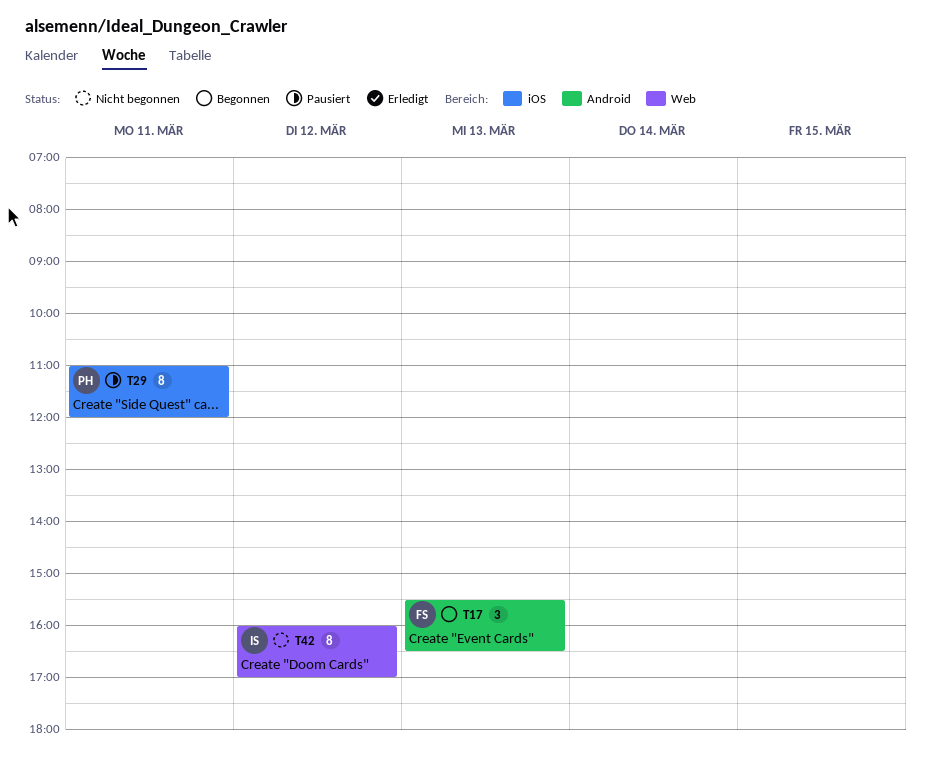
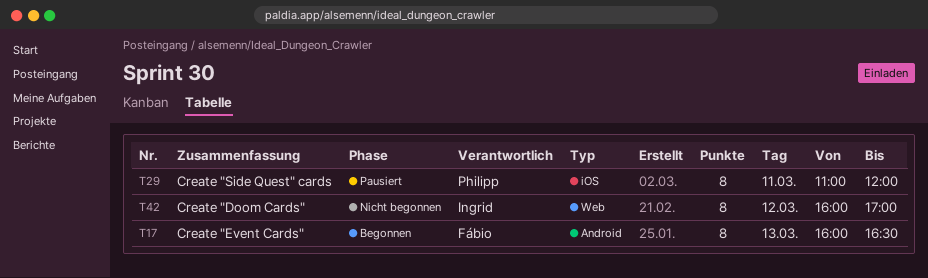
T17, estimate: 3 -> 8
T17, begins: 15:30 -> 16:00

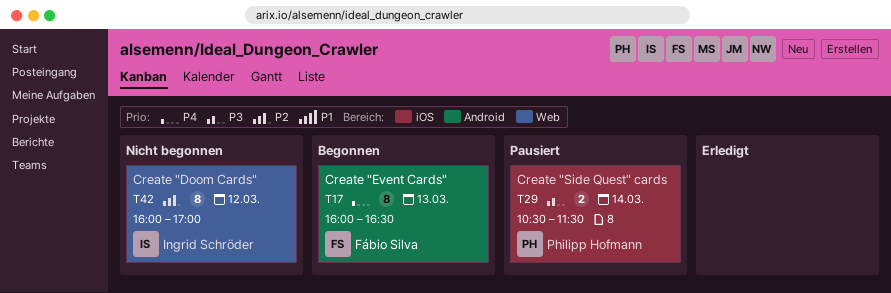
T29, estimate: 8 -> 2
T29, day: Mar 11 -> Mar 14
T29, begins: 11:00 -> 10:30
T29, ends: 12:00 -> 11:30

